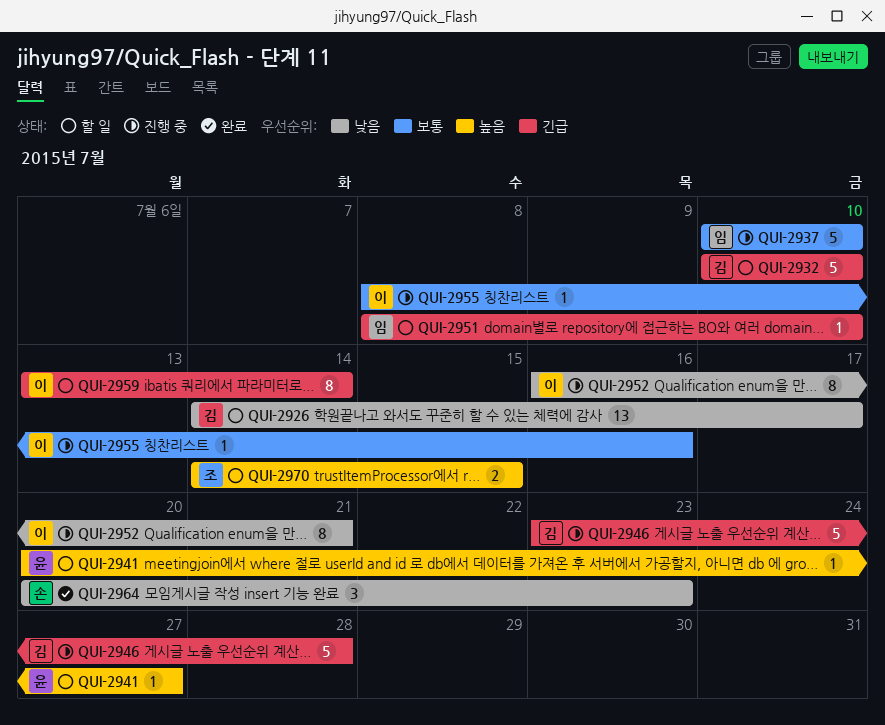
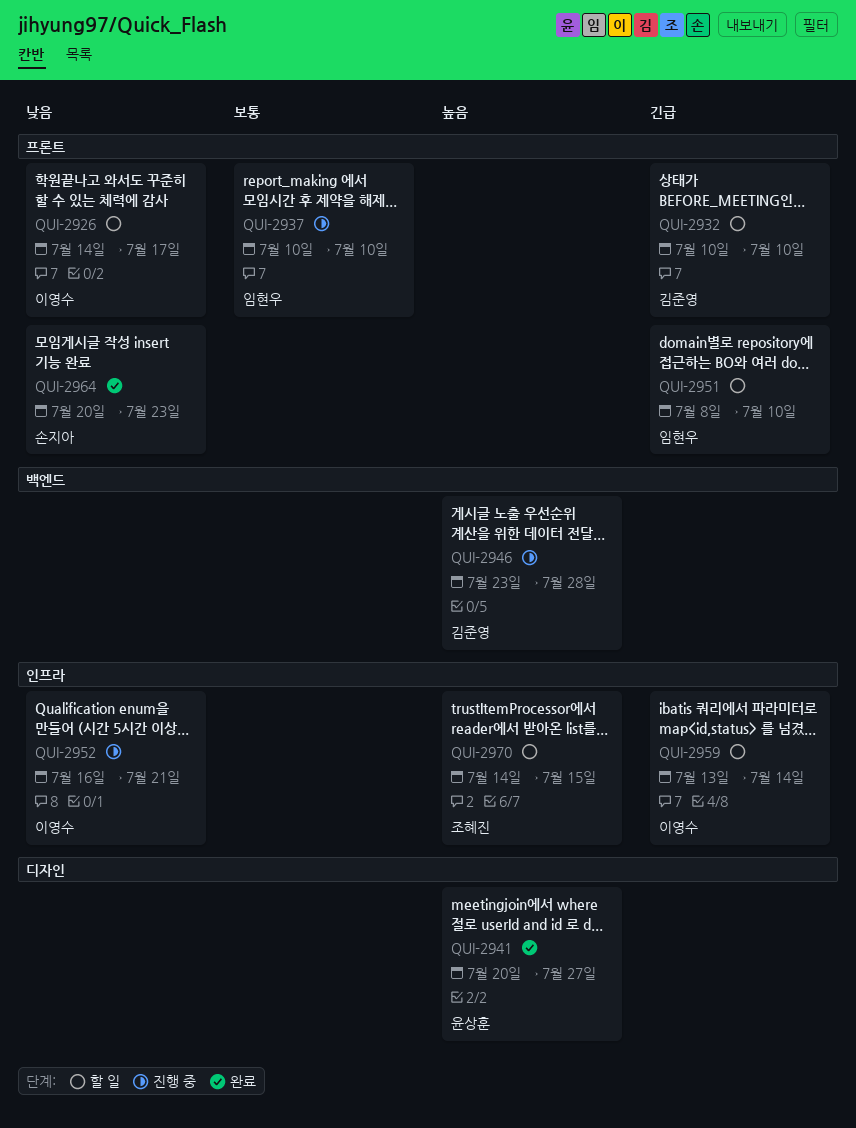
QUI-2926, owner: 김준영 -> 이영수
QUI-2941, status: 할 일 -> 완료
QUI-2946, priority: 긴급 -> 높음
QUI-2955: present -> none

